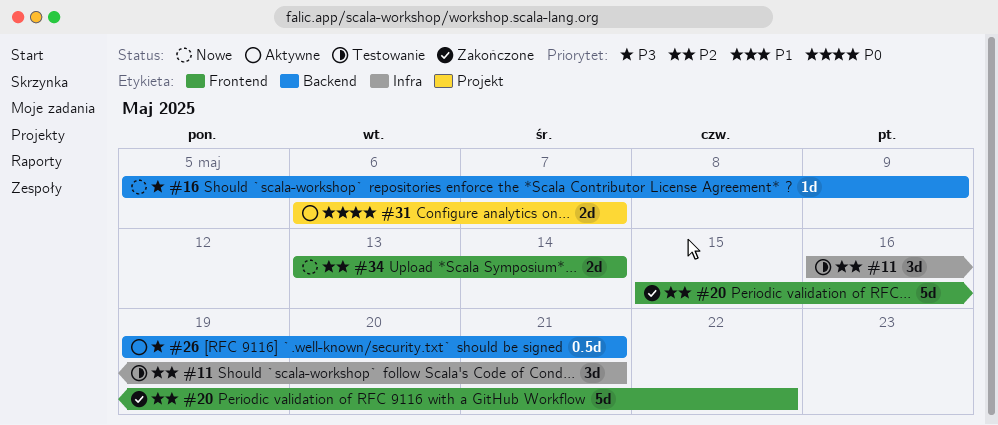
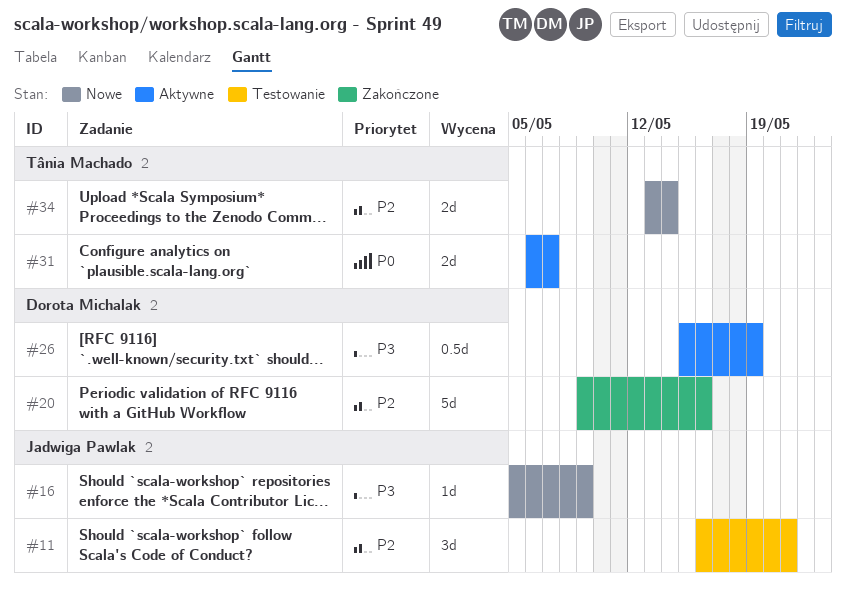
#20, start: May 15 -> May 9
#20, due: May 22 -> May 16
#26, start: May 19 -> May 15
#26, due: May 21 -> May 19

